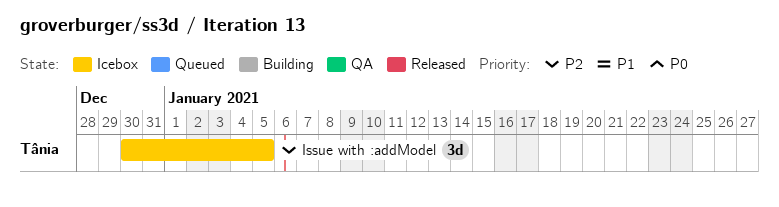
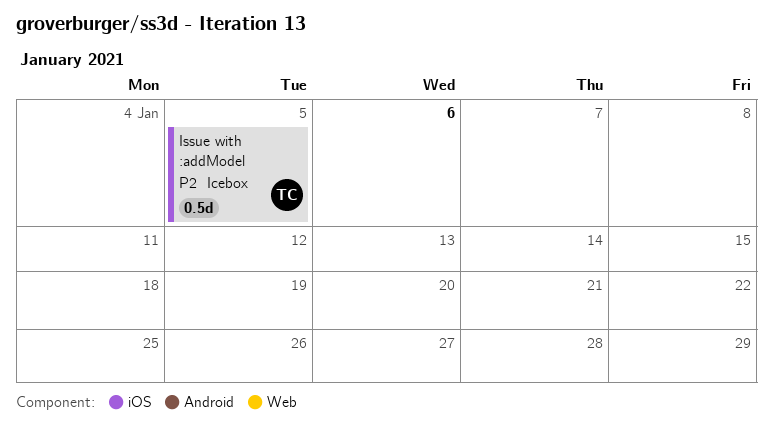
Issue with :addModel, estimate: 3d -> 0.5d

